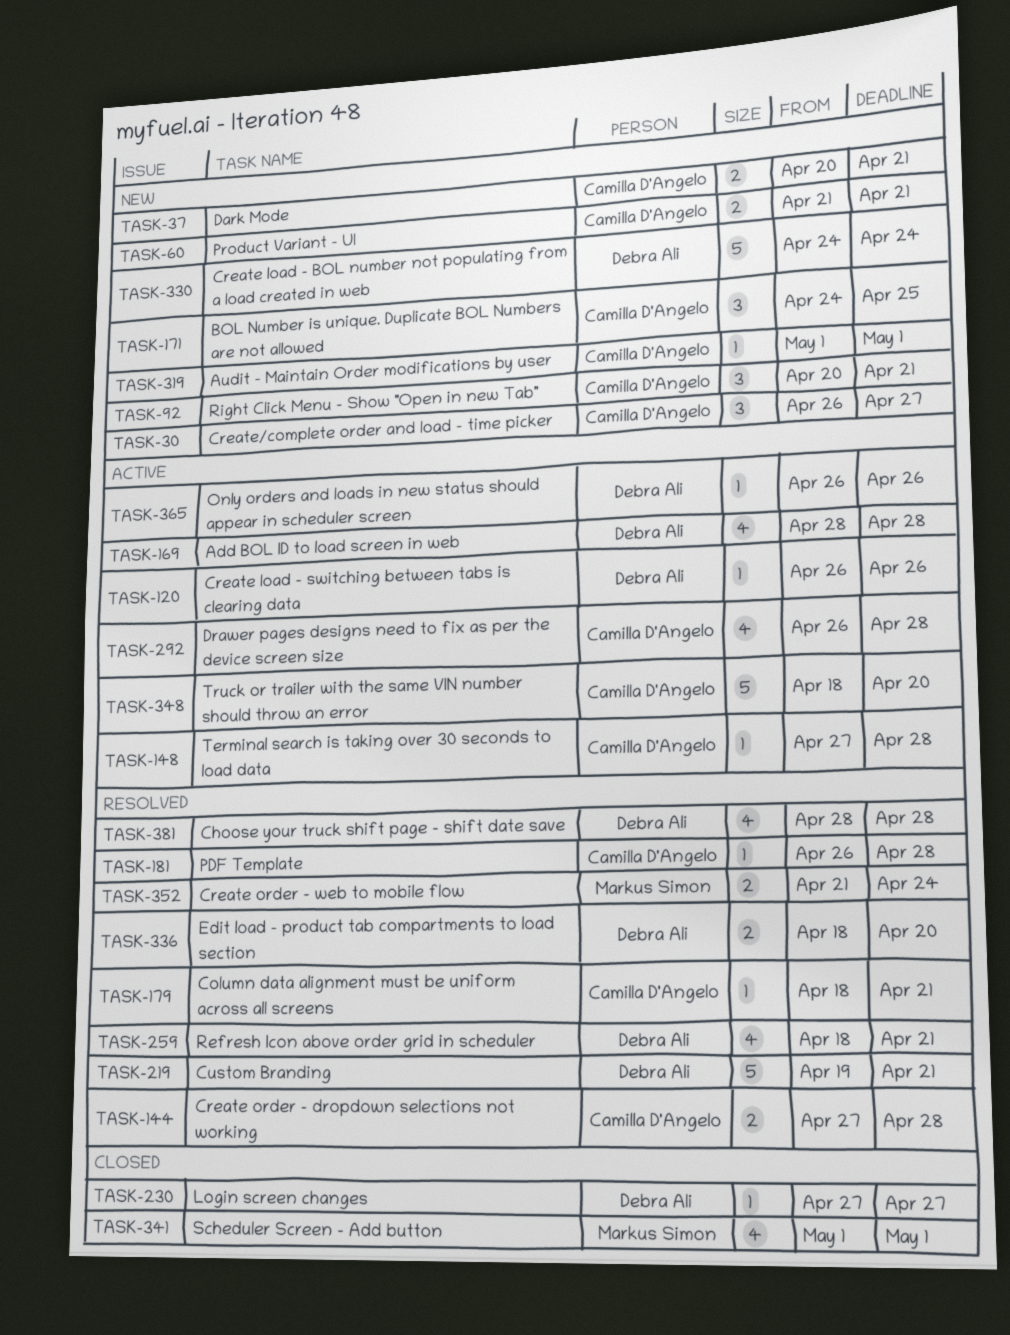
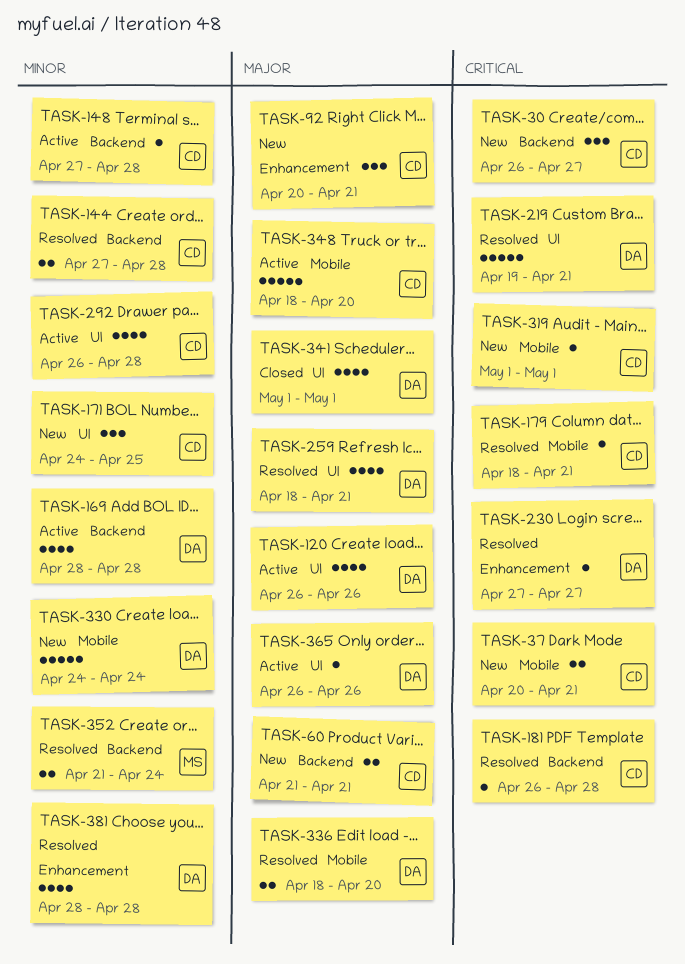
TASK-120, estimate: 1 -> 4
TASK-230, status: Closed -> Resolved
TASK-341, owner: Markus Simon -> Debra Ali

